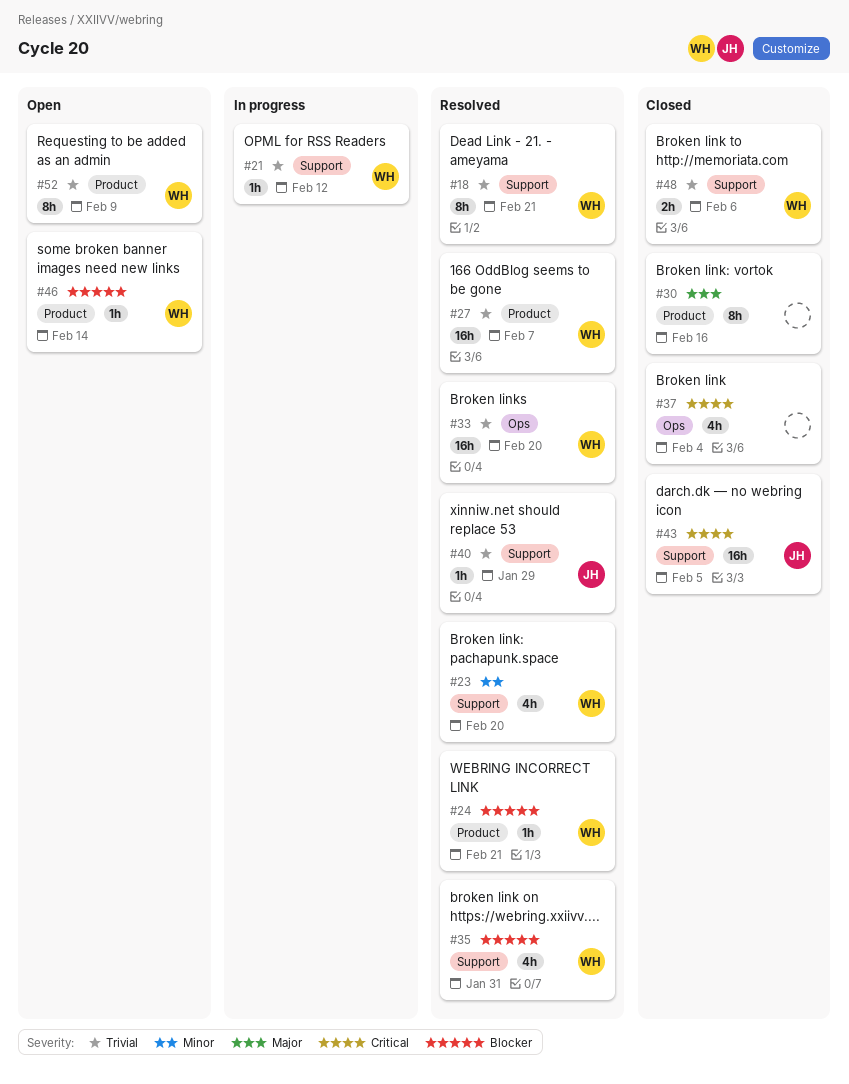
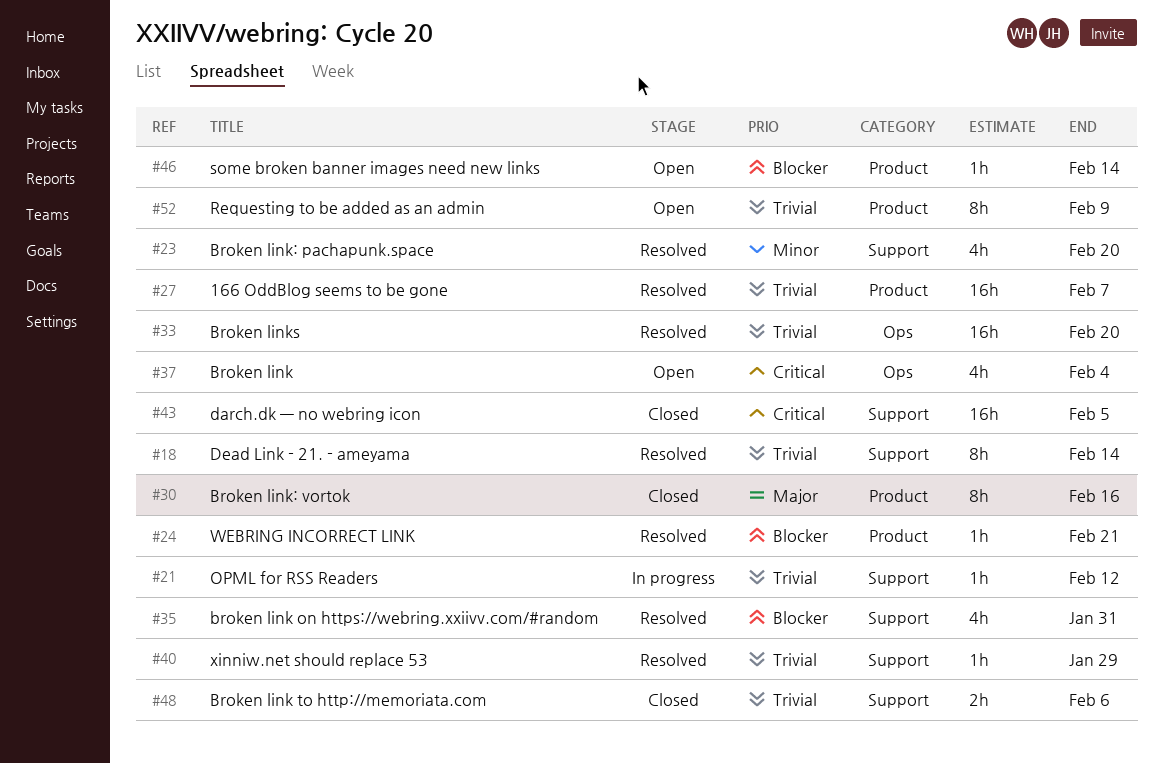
#18, due: Feb 21 -> Feb 14
#37, status: Closed -> Open

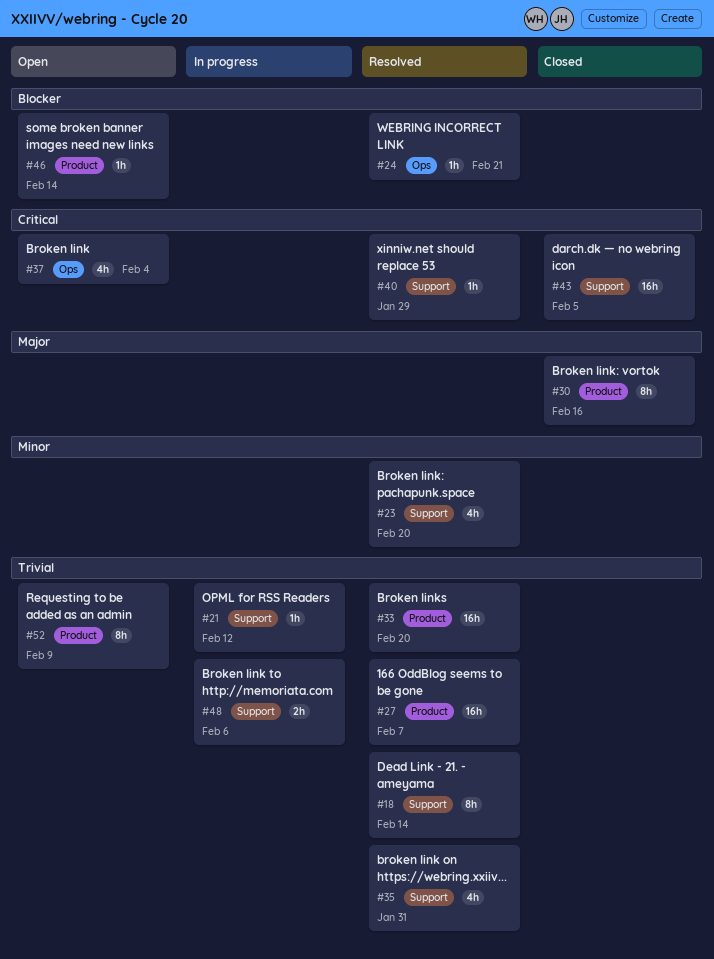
#24, label: Product -> Ops
#33, label: Ops -> Product
#35, priority: Blocker -> Trivial
#40, priority: Trivial -> Critical
#48, status: Closed -> In progress

